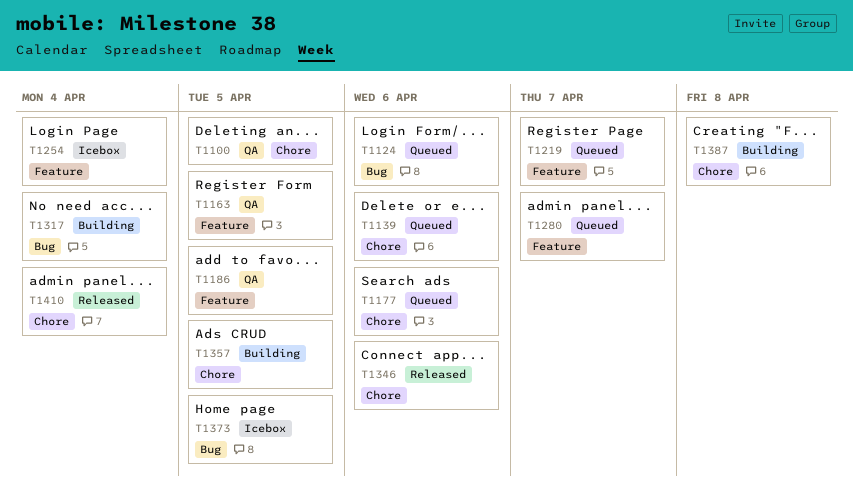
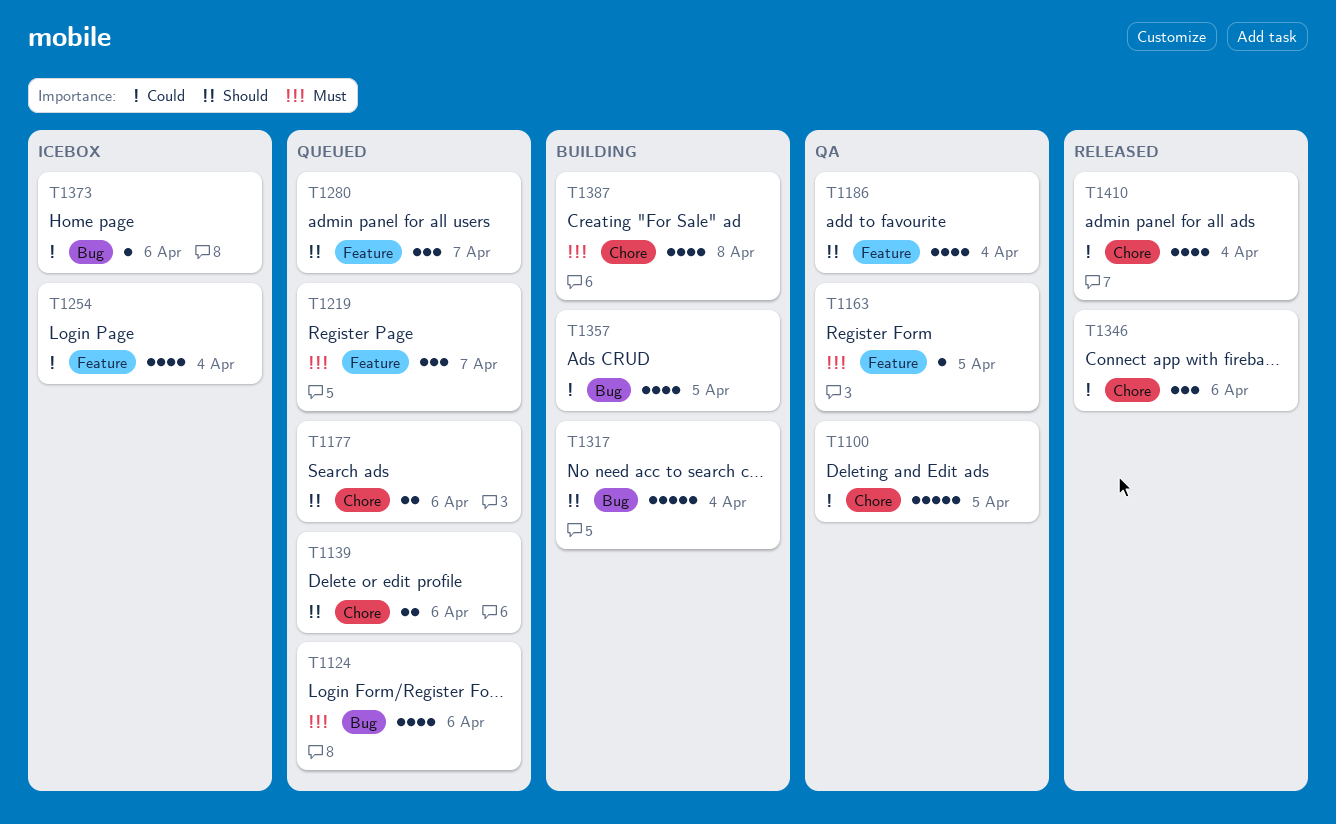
T1186, due: Apr 5 -> Apr 4
T1357, label: Chore -> Bug
T1373, due: Apr 5 -> Apr 6

